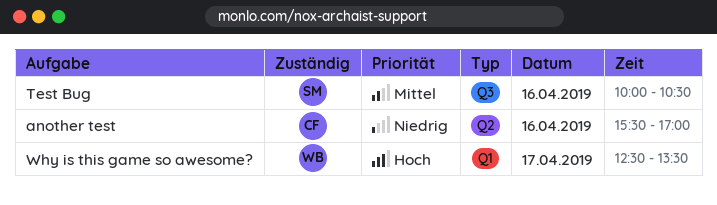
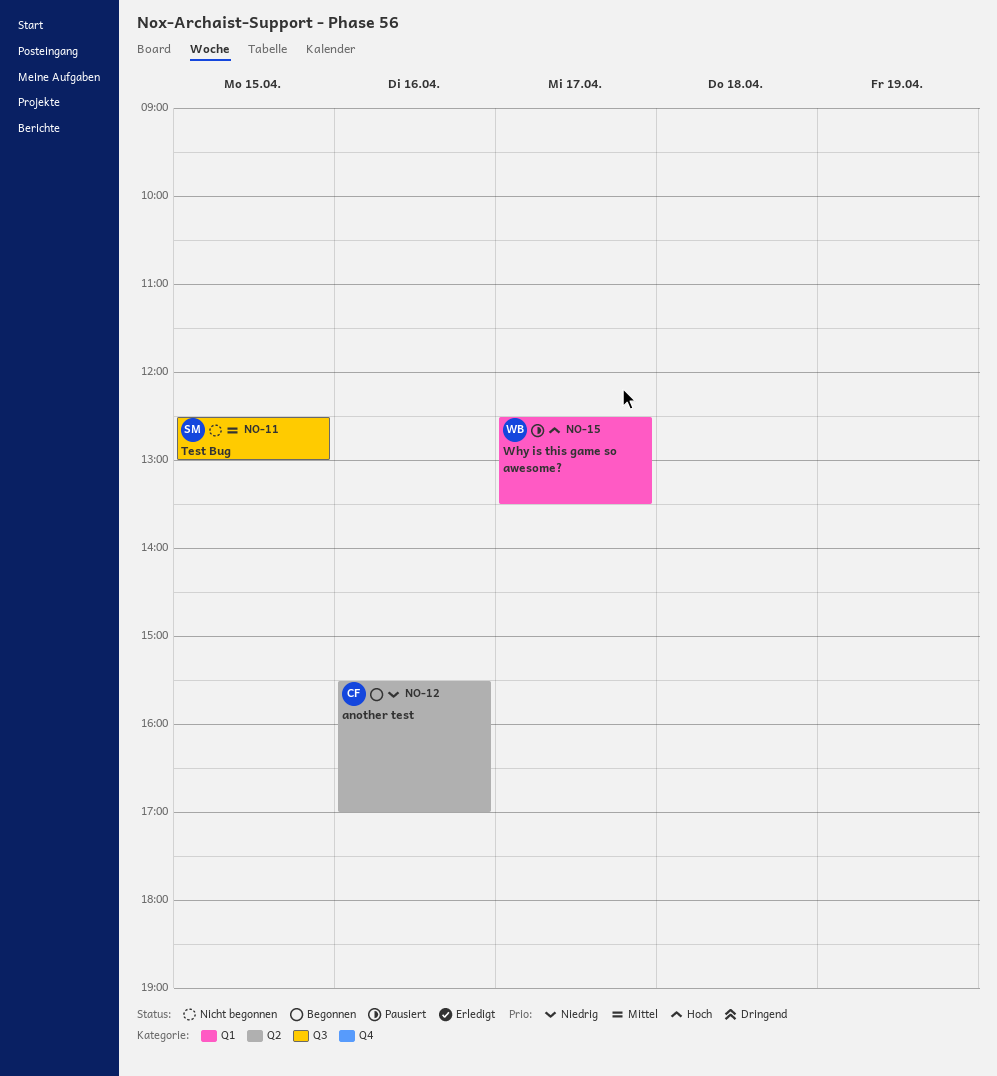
Test Bug, day: Apr 16 -> Apr 15
Test Bug, begins: 10:00 -> 12:30
Test Bug, ends: 10:30 -> 13:00

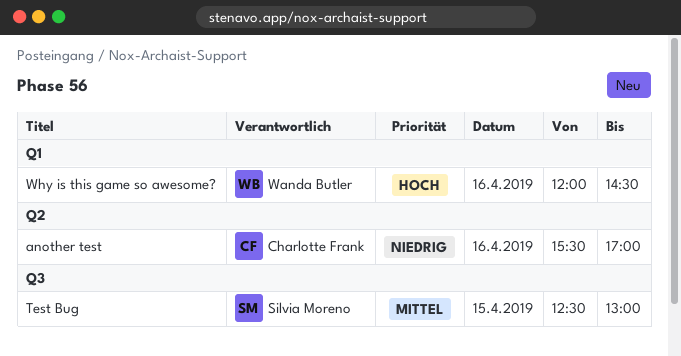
Why is this game so awesome?, day: Apr 17 -> Apr 16
Why is this game so awesome?, begins: 12:30 -> 12:00
Why is this game so awesome?, ends: 13:30 -> 14:30

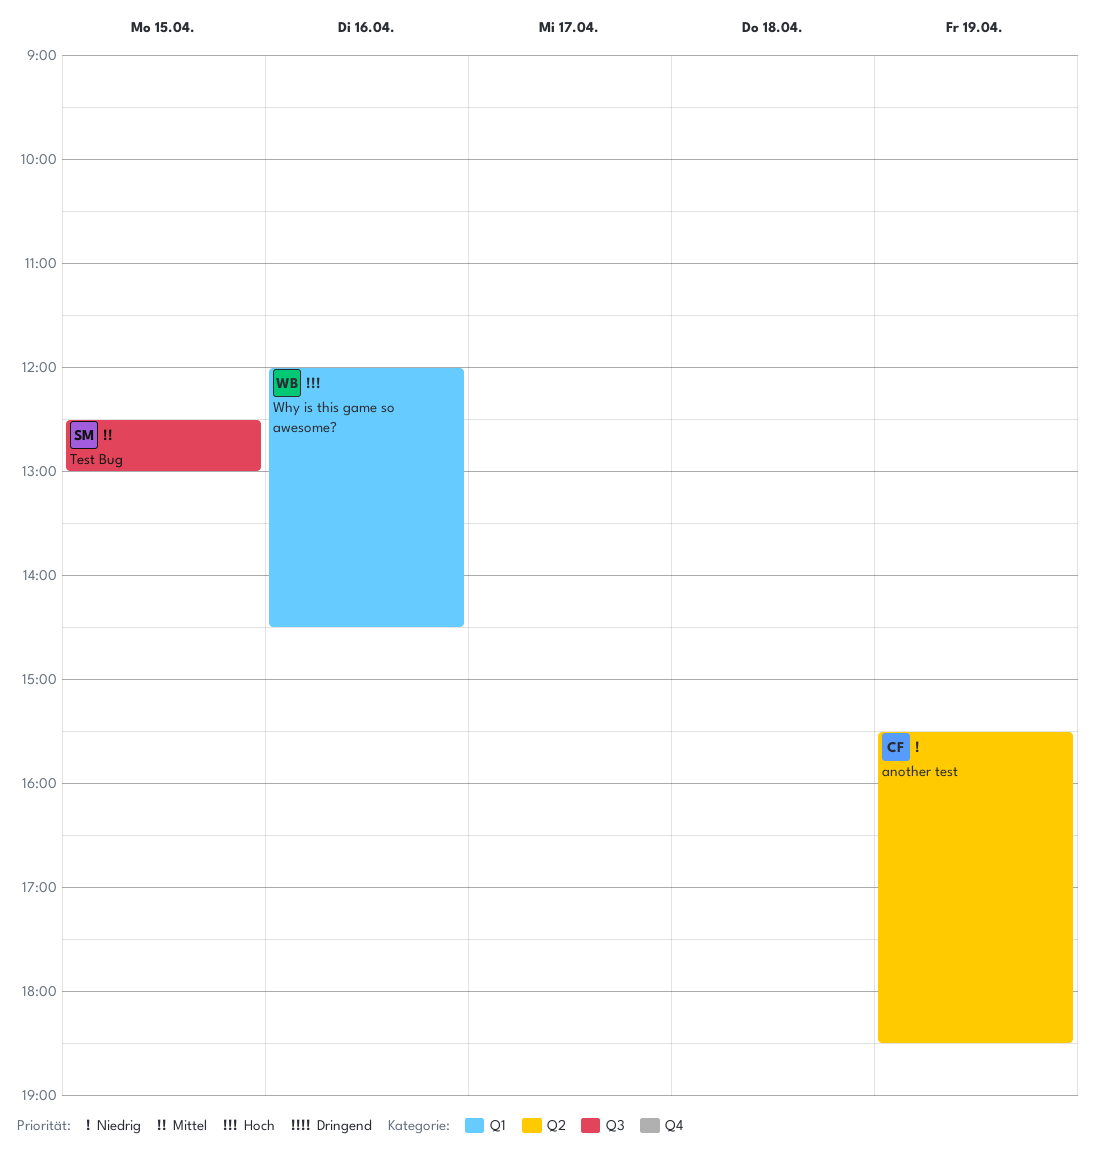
another test, day: Apr 16 -> Apr 19
another test, ends: 17:00 -> 18:30

